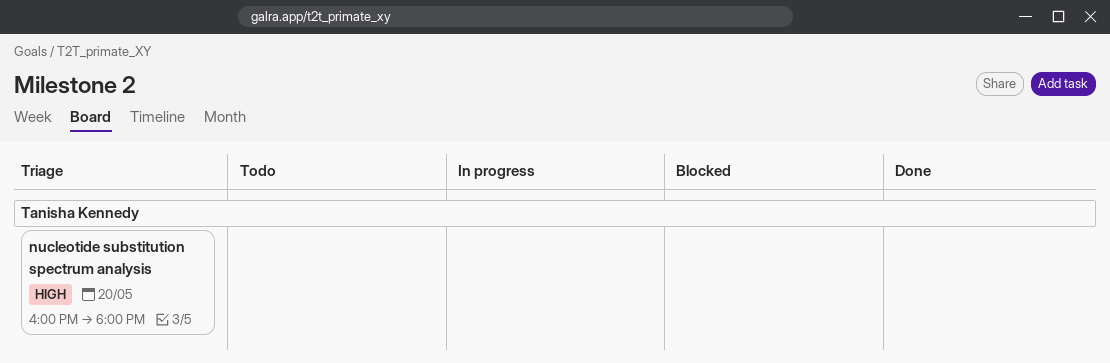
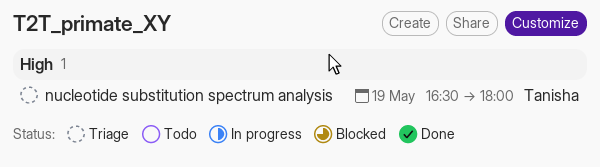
nucleotide substitution spectrum analysis, day: May 20 -> May 19
nucleotide substitution spectrum analysis, begins: 16:00 -> 16:30

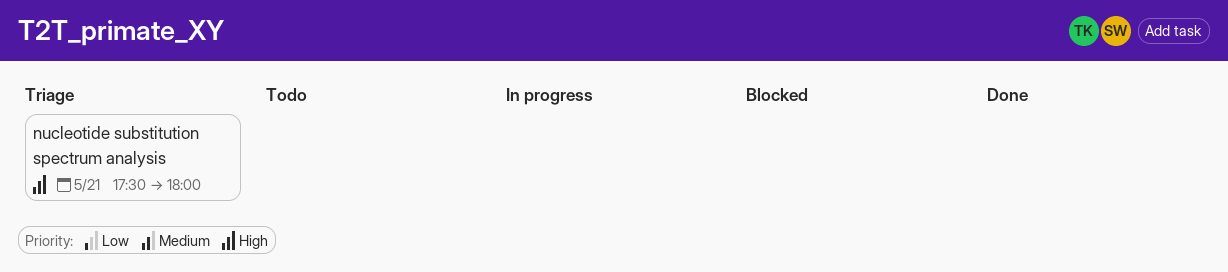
nucleotide substitution spectrum analysis, day: May 19 -> May 21
nucleotide substitution spectrum analysis, begins: 16:30 -> 17:30

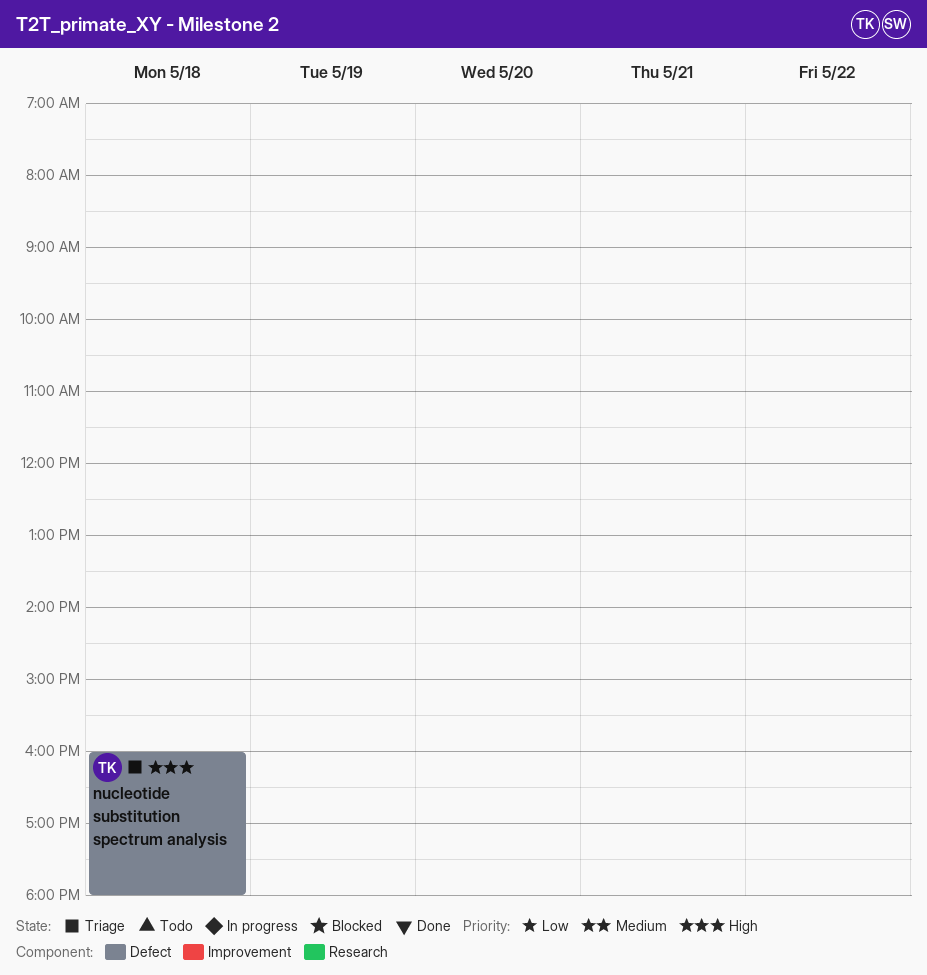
nucleotide substitution spectrum analysis, day: May 21 -> May 18
nucleotide substitution spectrum analysis, begins: 17:30 -> 16:00

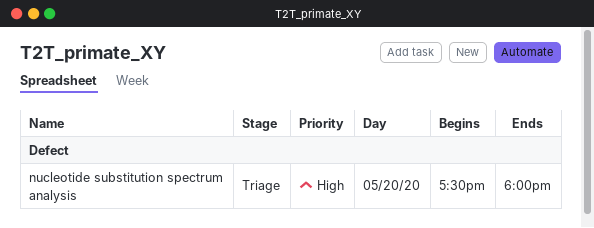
nucleotide substitution spectrum analysis, day: May 18 -> May 20
nucleotide substitution spectrum analysis, begins: 16:00 -> 17:30

